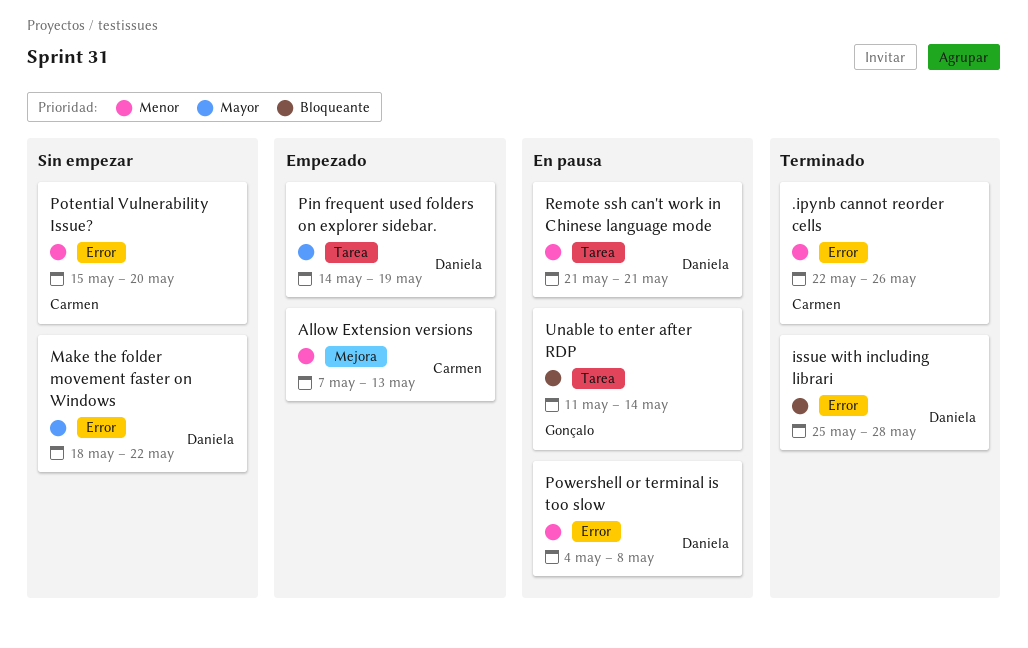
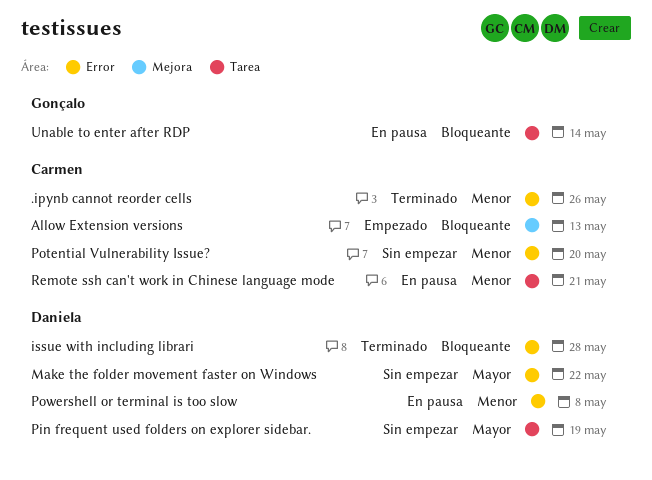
Allow Extension versions, priority: Menor -> Bloqueante
Pin frequent used folders on explorer sidebar., status: Empezado -> Sin empezar
Remote ssh can't work in Chinese language mode, owner: Daniela -> Carmen

